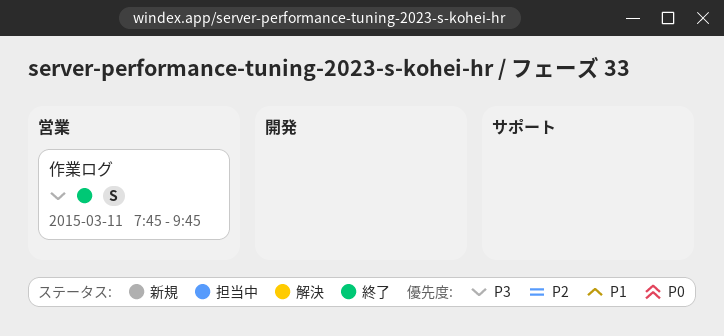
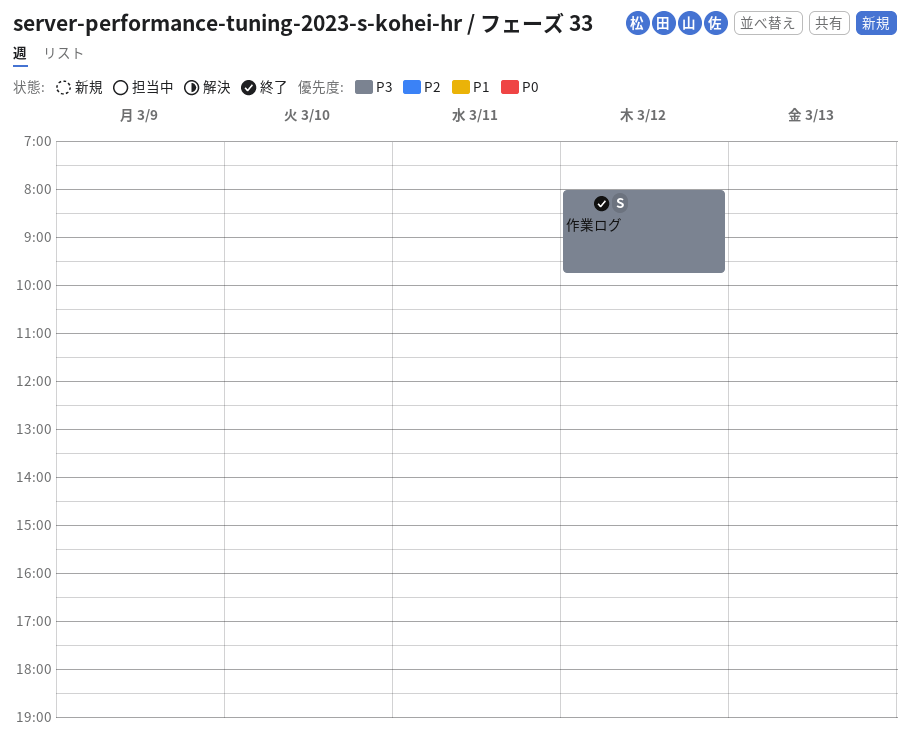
作業ログ, day: Mar 11 -> Mar 12
作業ログ, begins: 07:45 -> 08:00

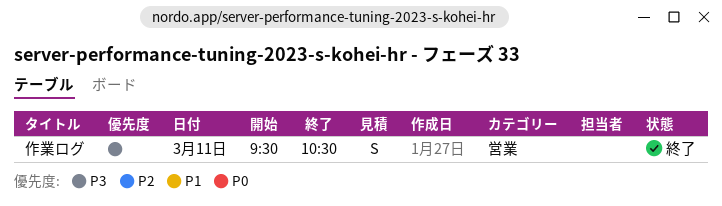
作業ログ, day: Mar 12 -> Mar 11
作業ログ, begins: 08:00 -> 09:30
作業ログ, ends: 09:45 -> 10:30

